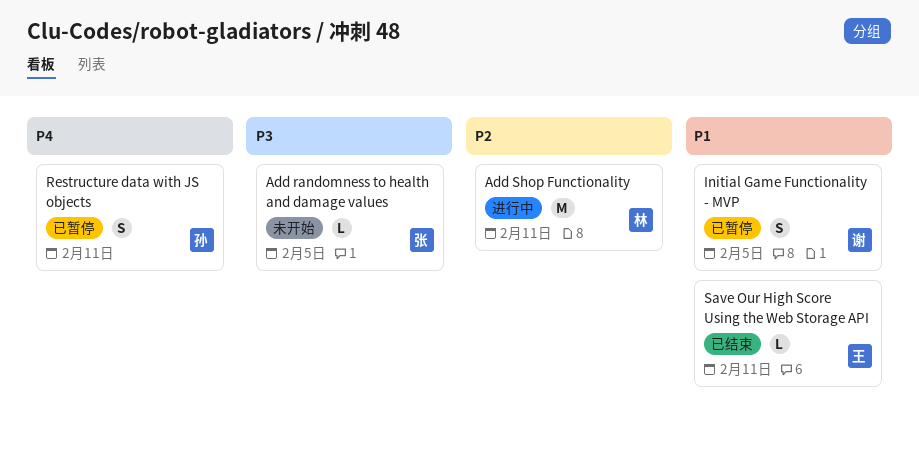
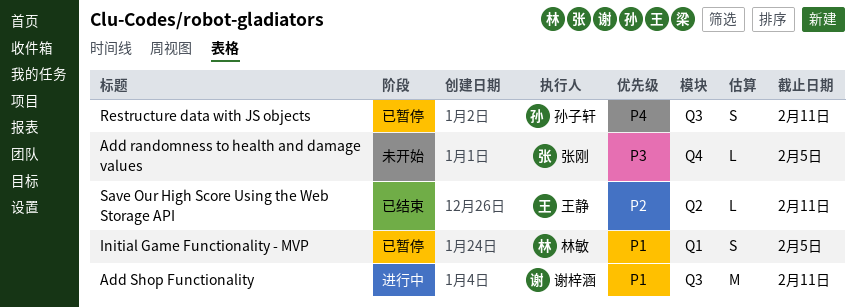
Add Shop Functionality, owner: 林敏 -> 谢梓涵
Add Shop Functionality, priority: P2 -> P1
Initial Game Functionality - MVP, owner: 谢梓涵 -> 林敏
Save Our High Score Using the Web Storage API, priority: P1 -> P2

